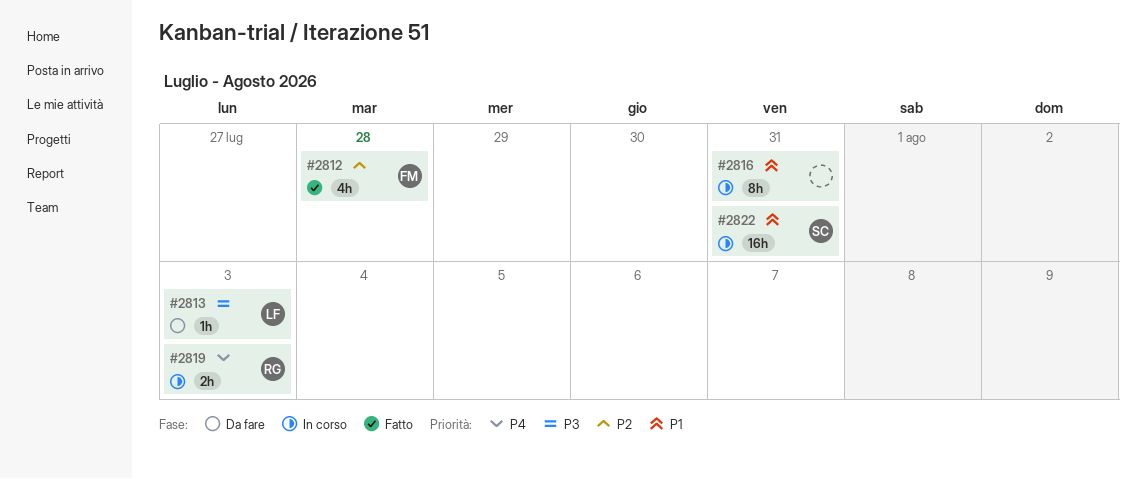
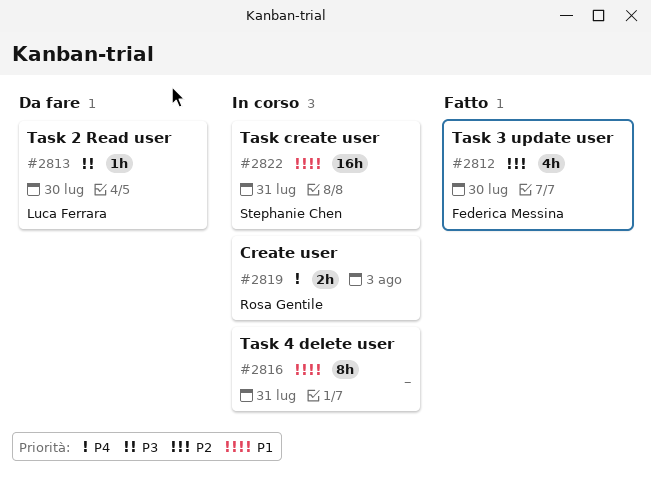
#2812, due: Jul 28 -> Jul 30
#2813, due: Aug 3 -> Jul 30

